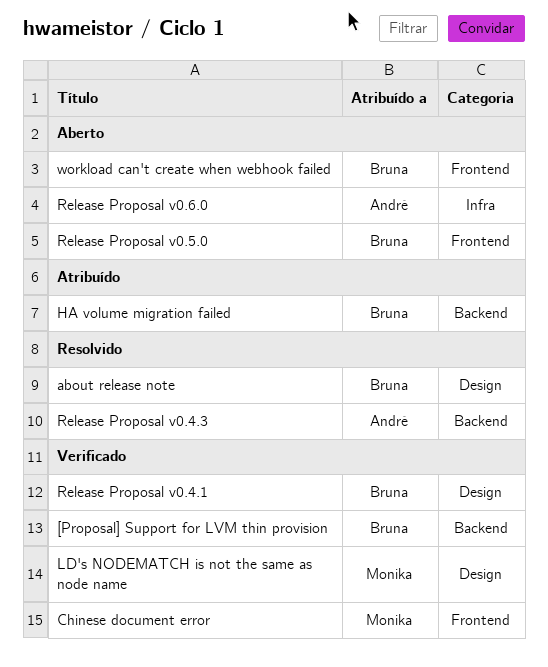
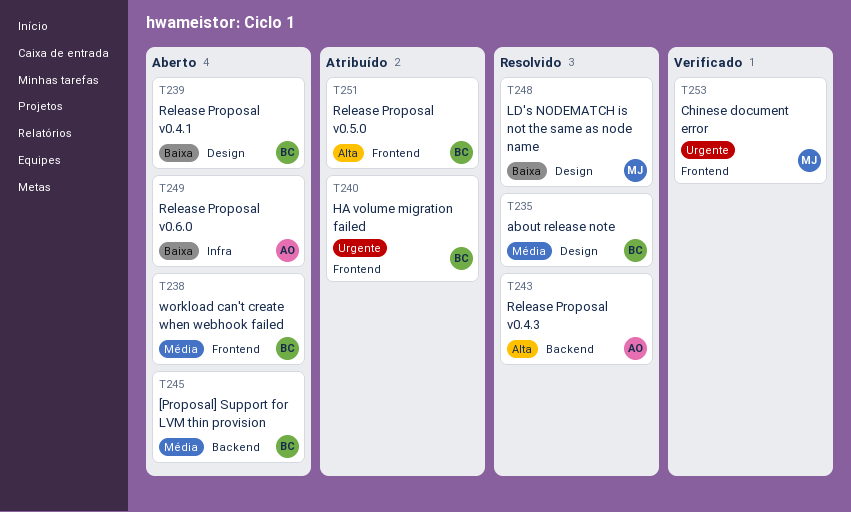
[Proposal] Support for LVM thin provision, status: Verificado -> Aberto
HA volume migration failed, label: Backend -> Frontend
LD's NODEMATCH is not the same as node name, status: Verificado -> Resolvido
Release Proposal v0.4.1, status: Verificado -> Aberto
Release Proposal v0.5.0, status: Aberto -> Atribuído

